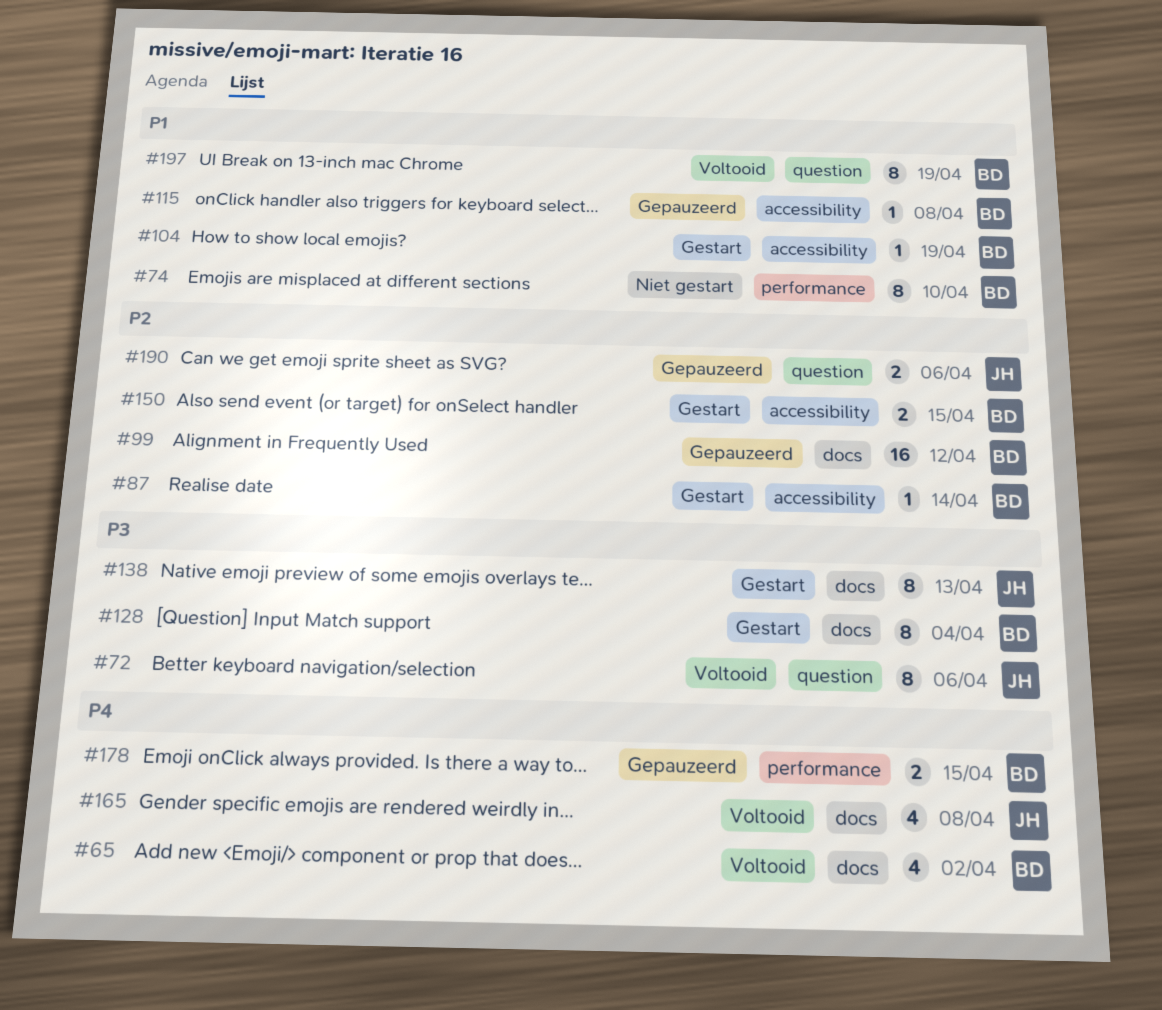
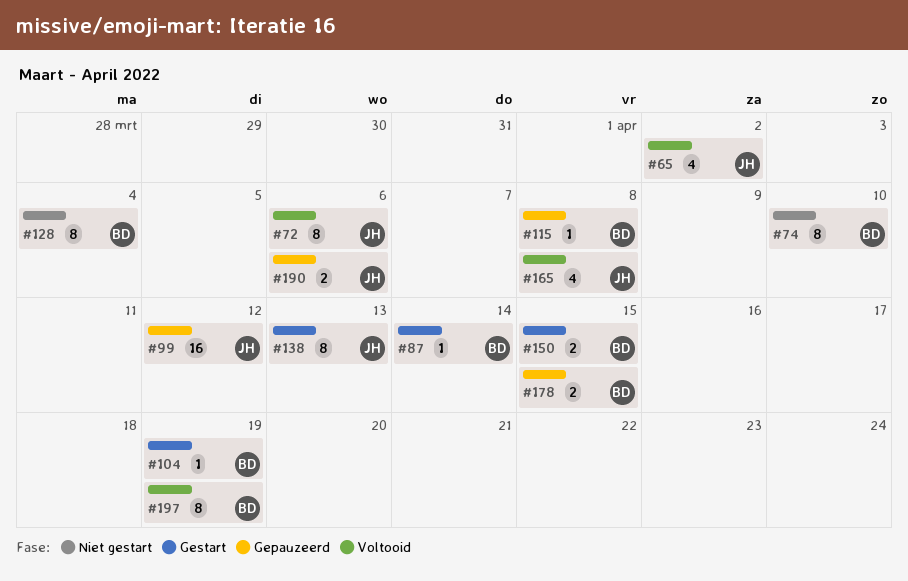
#65, owner: BD -> JH
#99, owner: BD -> JH
#128, status: Gestart -> Niet gestart

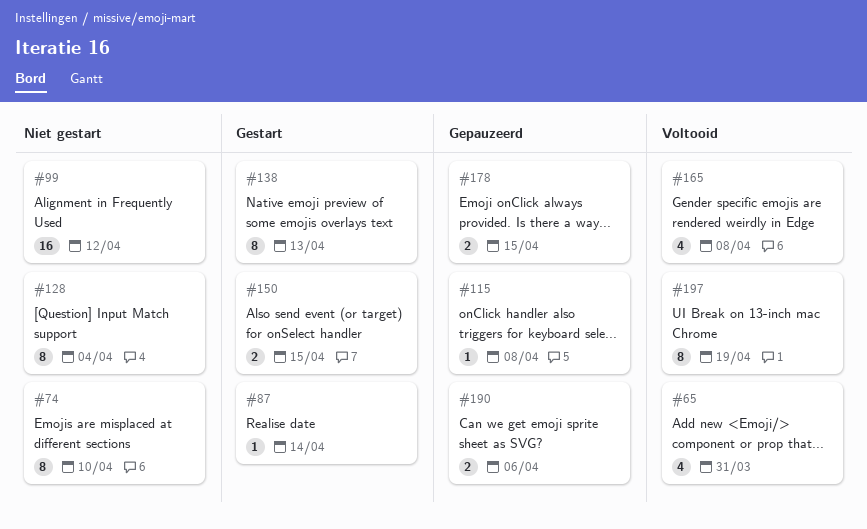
#65, due: Apr 2 -> Mar 31
#72: present -> none
#99, status: Gepauzeerd -> Niet gestart
#104: present -> none

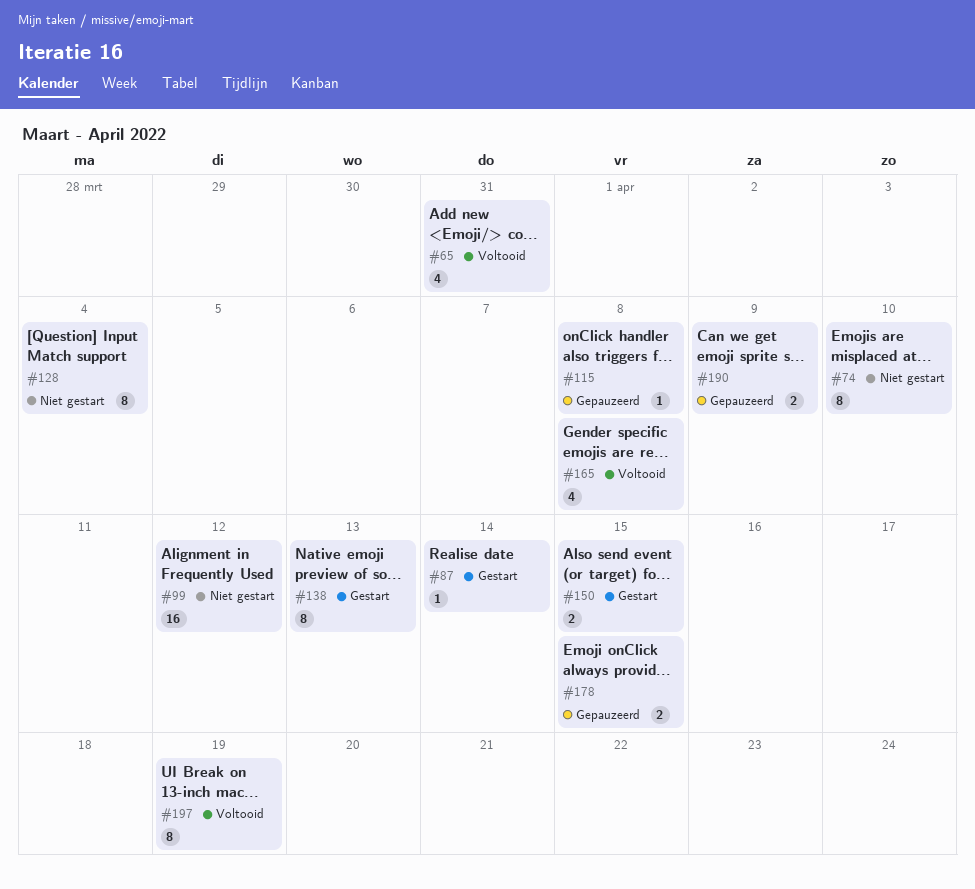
#190, due: Apr 6 -> Apr 9

